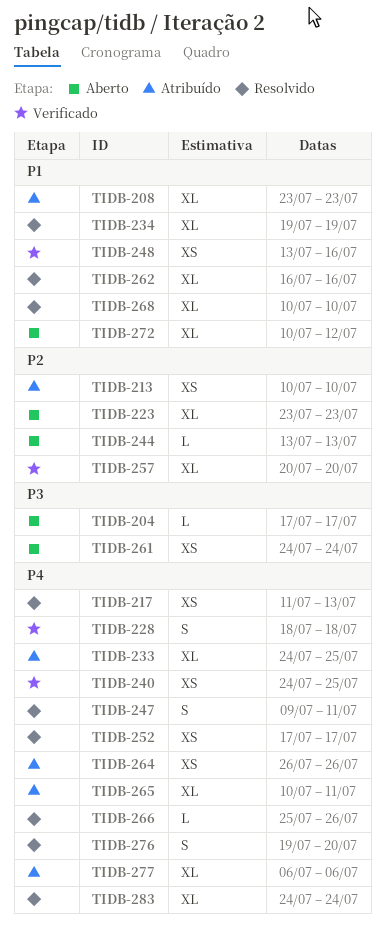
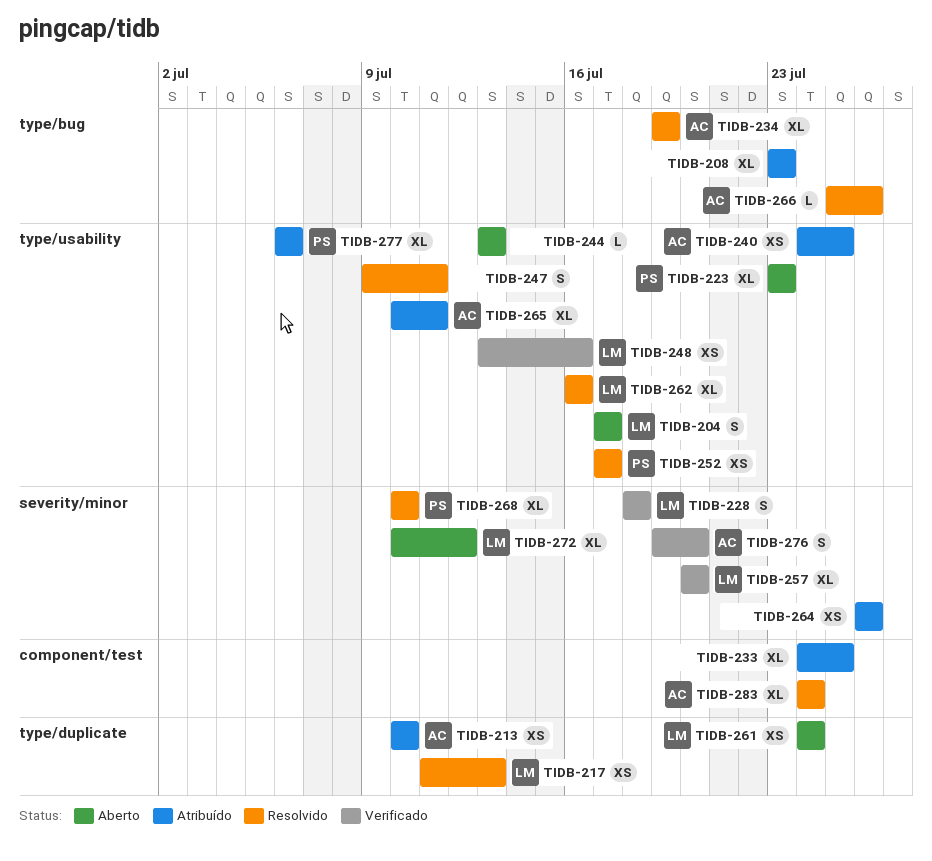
TIDB-204, estimate: L -> S
TIDB-240, status: Verificado -> Atribuído
TIDB-276, status: Resolvido -> Verificado

